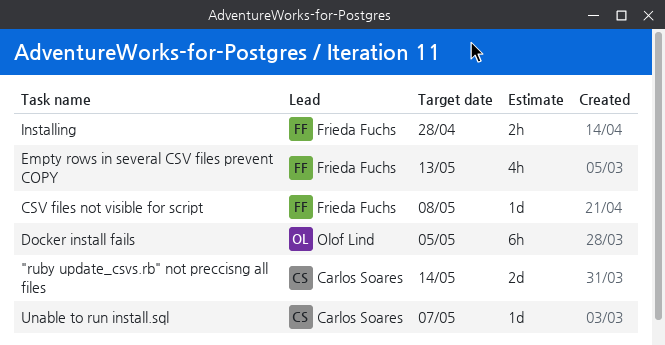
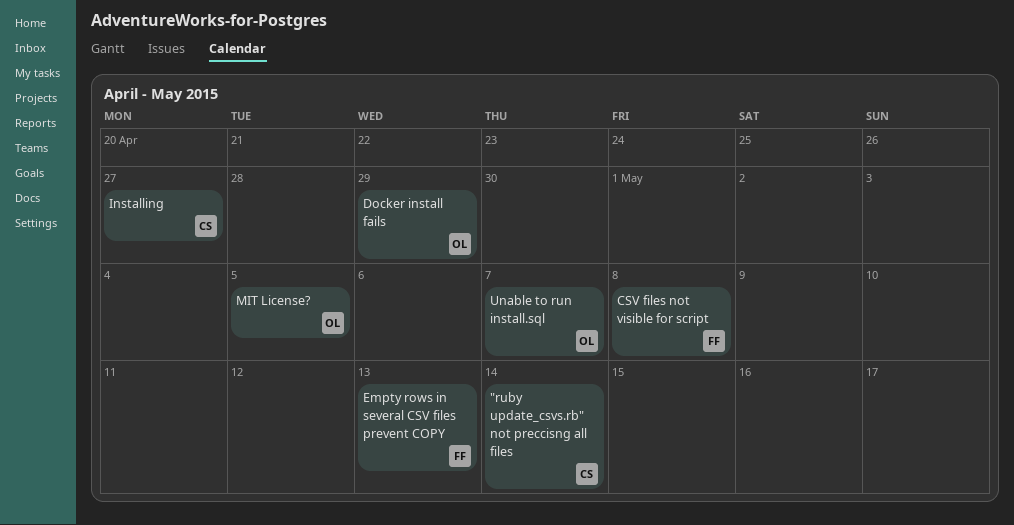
Docker install fails, due: May 5 -> Apr 29
Installing, owner: Frieda Fuchs -> Carlos Soares
Installing, due: Apr 28 -> Apr 27
MIT License?: none -> present
Unable to run install.sql, owner: Carlos Soares -> Olof Lind

